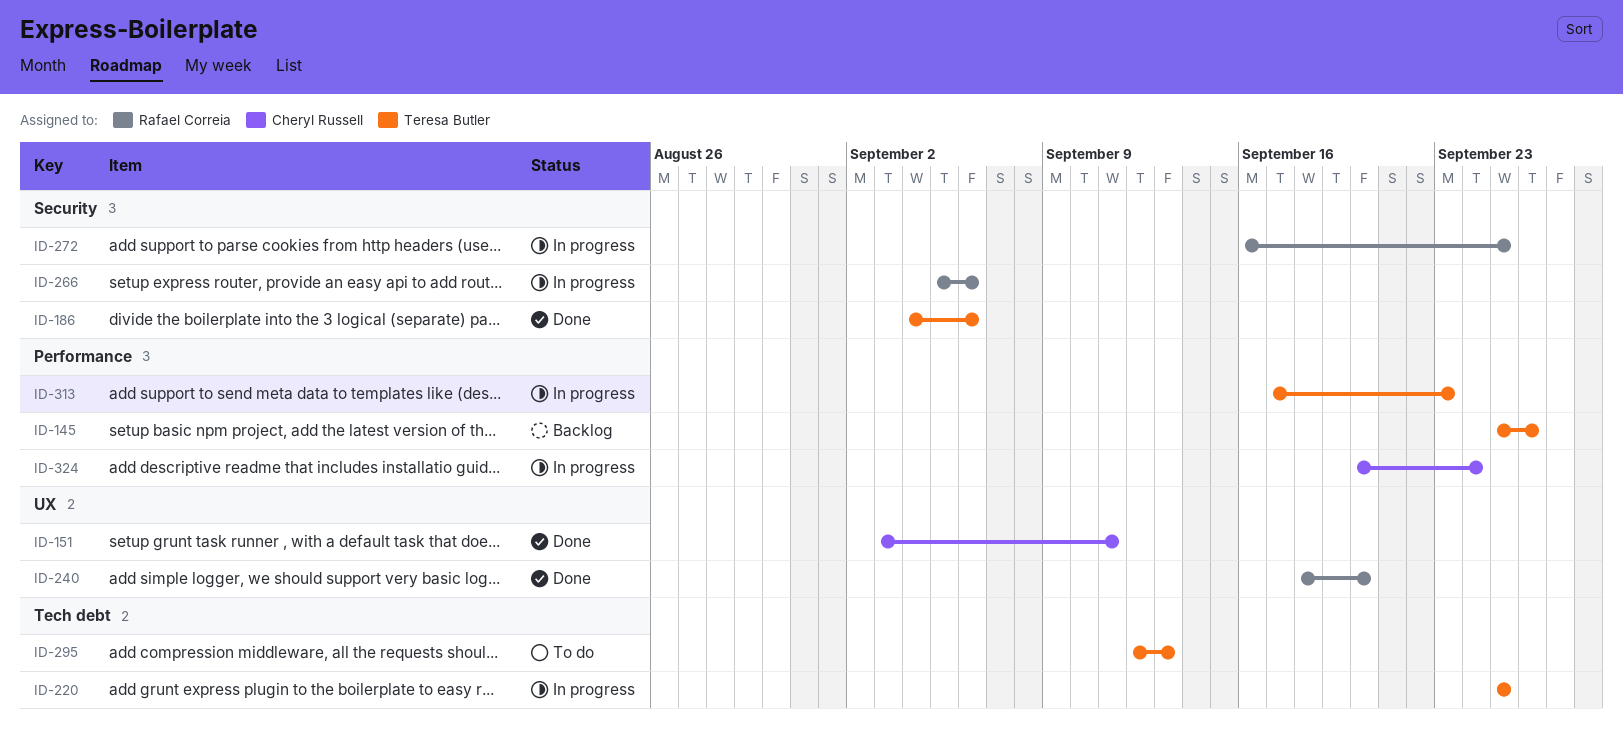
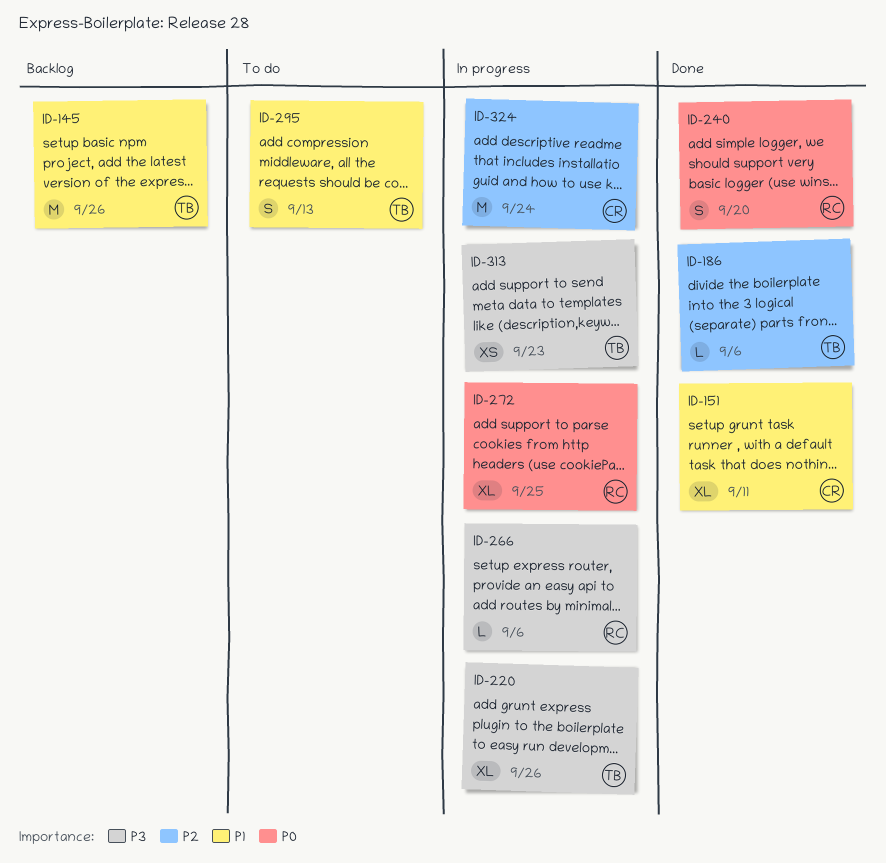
ID-220, due: Sep 25 -> Sep 26

